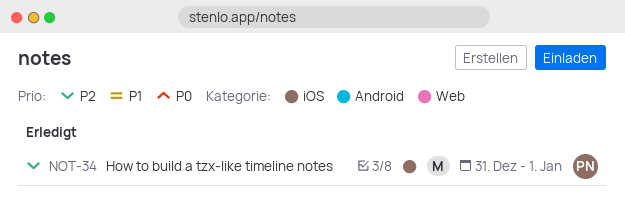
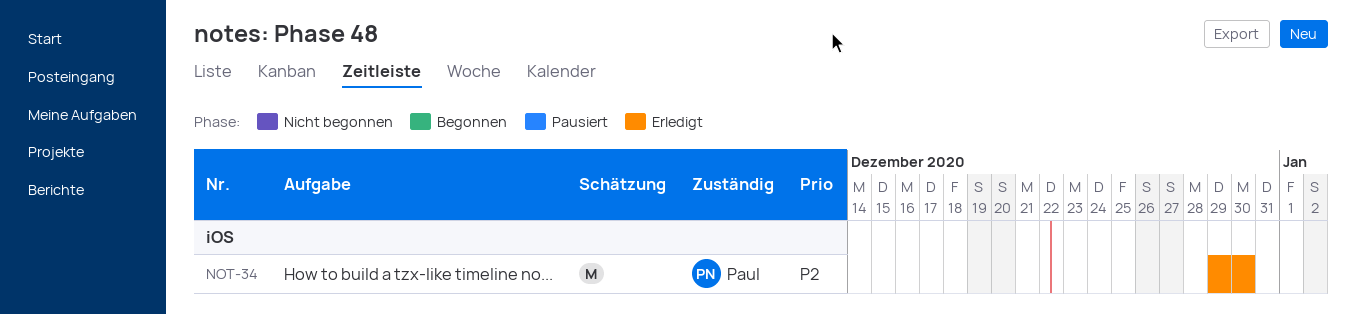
NOT-34, start: Dec 31 -> Dec 29
NOT-34, due: Jan 1 -> Dec 30

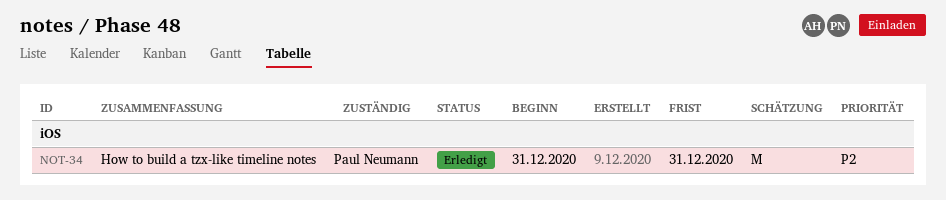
NOT-34, start: Dec 29 -> Dec 31
NOT-34, due: Dec 30 -> Dec 31

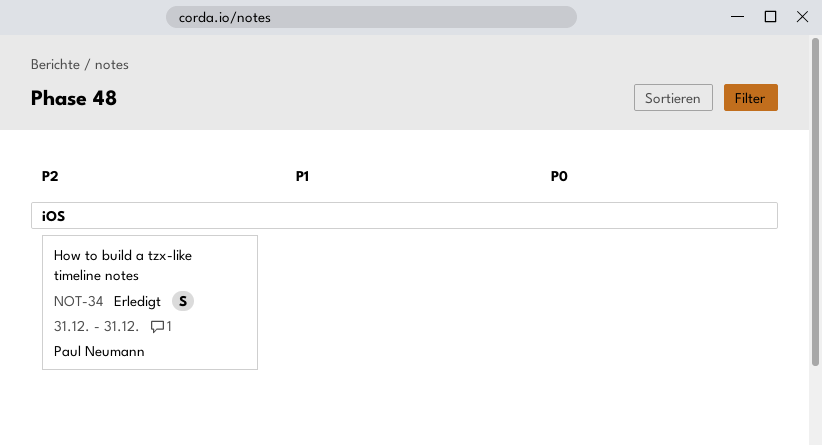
NOT-34, estimate: M -> S

